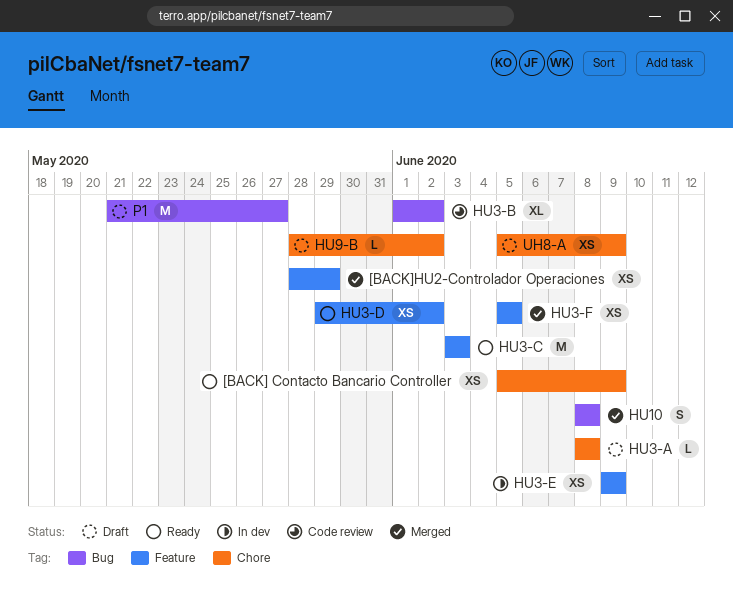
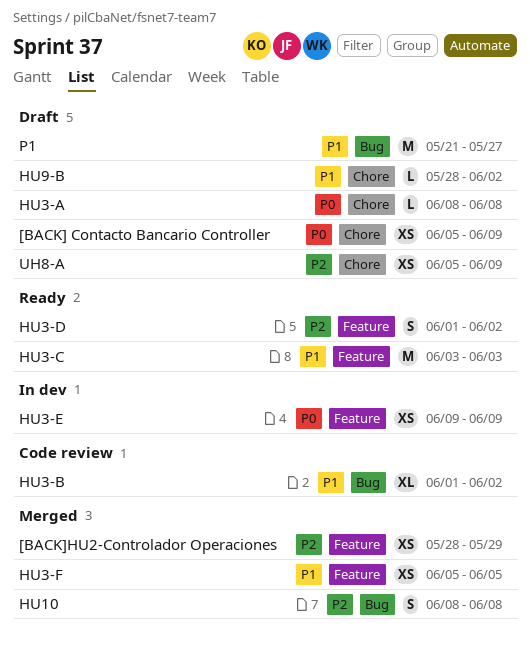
[BACK] Contacto Bancario Controller, status: Ready -> Draft
HU3-D, estimate: XS -> S
HU3-D, start: May 29 -> Jun 1

